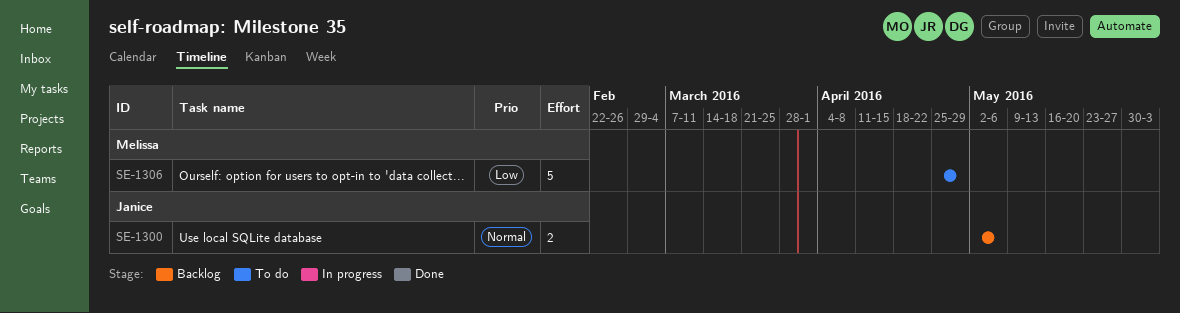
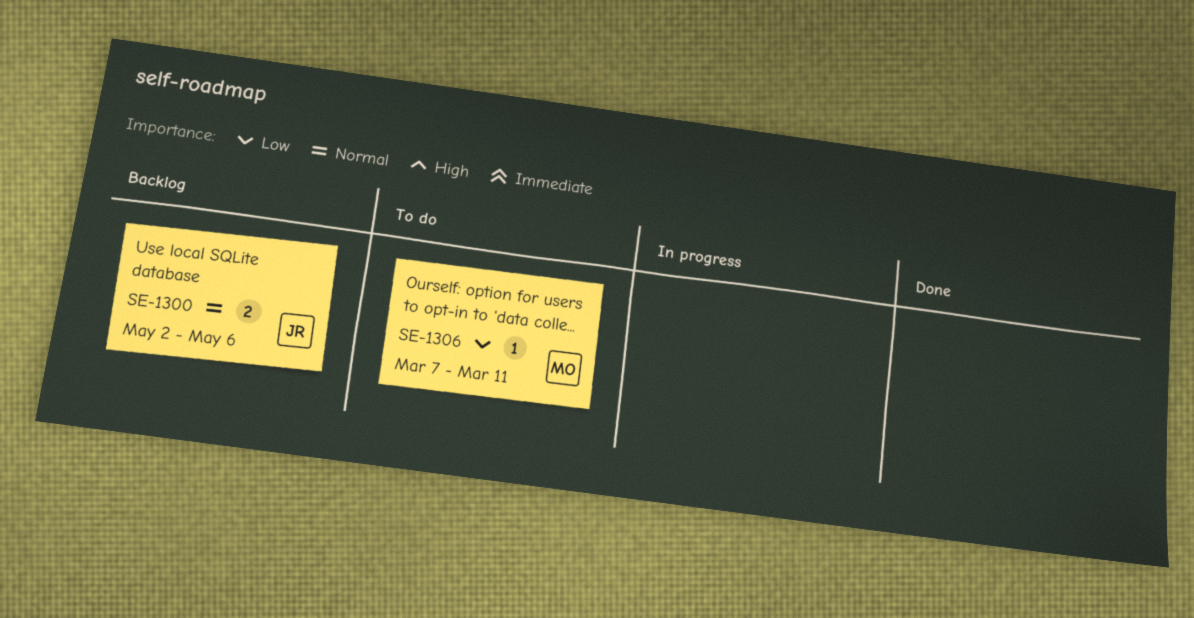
SE-1306, estimate: 5 -> 1
SE-1306, start: Apr 25 -> Mar 7
SE-1306, due: Apr 29 -> Mar 11

